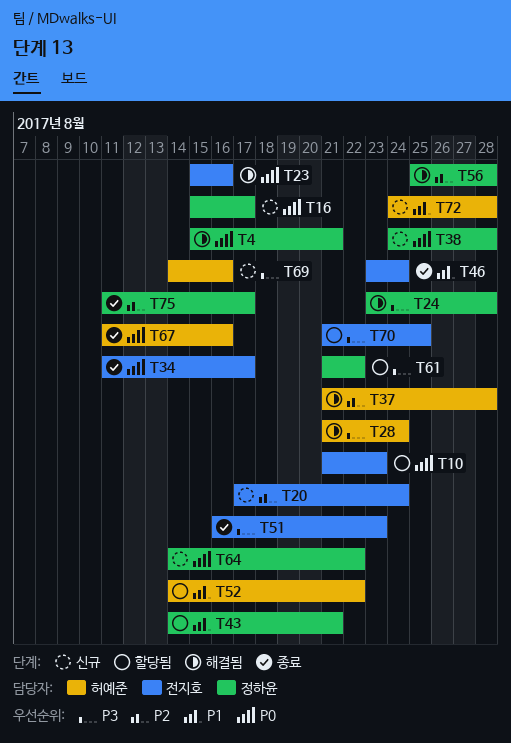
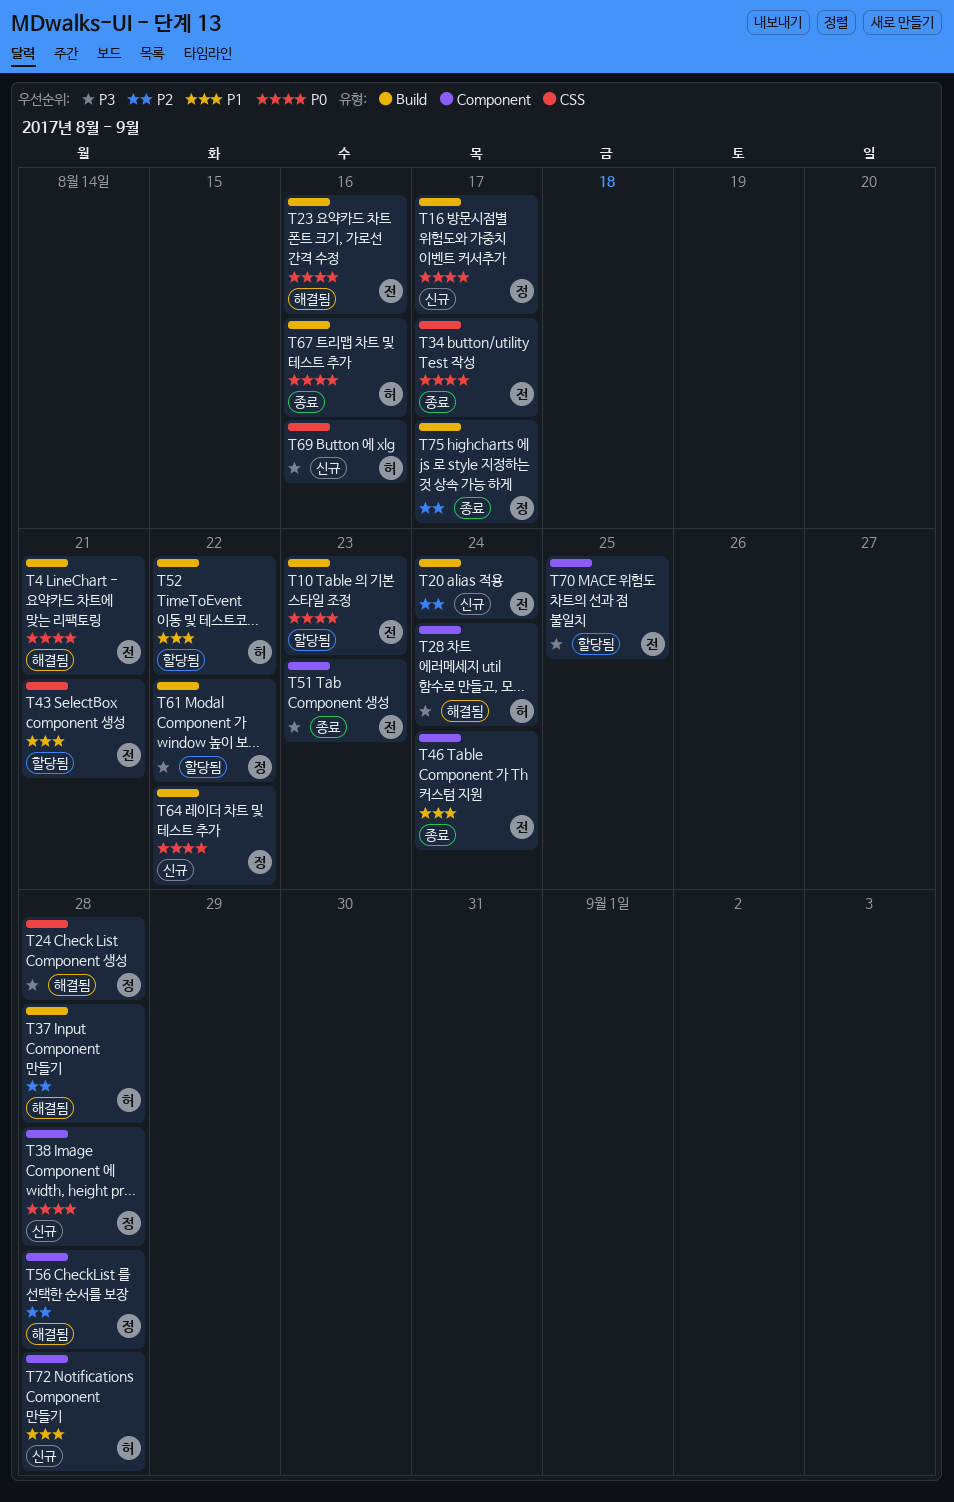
T4, owner: 정하윤 -> 전지호
T43, owner: 정하윤 -> 전지호

